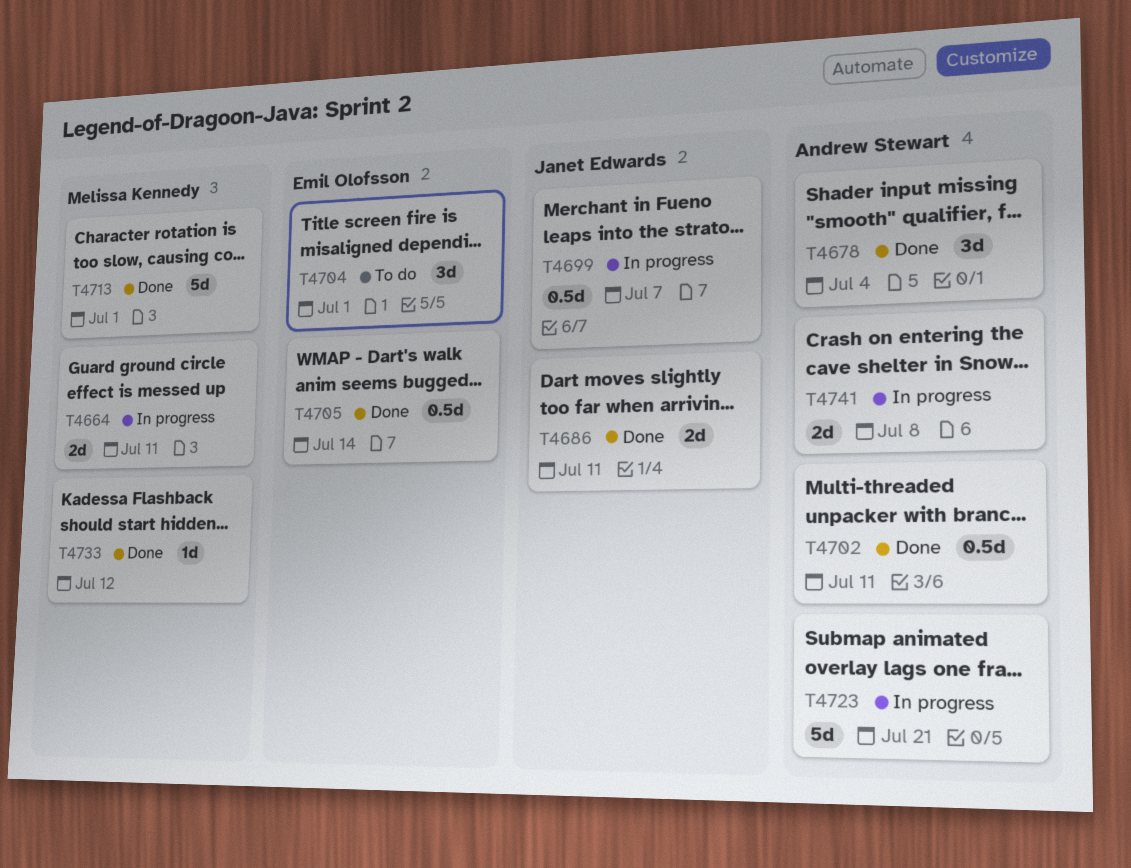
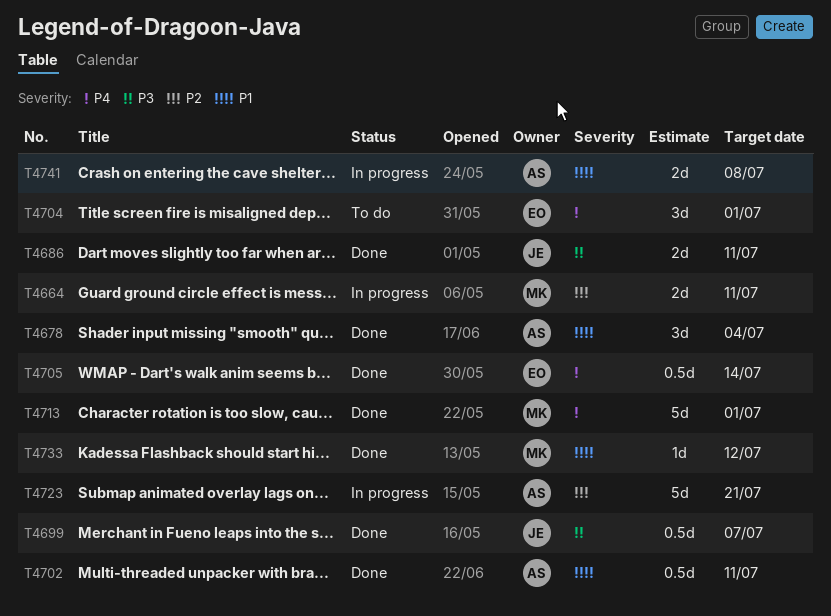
T4699, status: In progress -> Done

